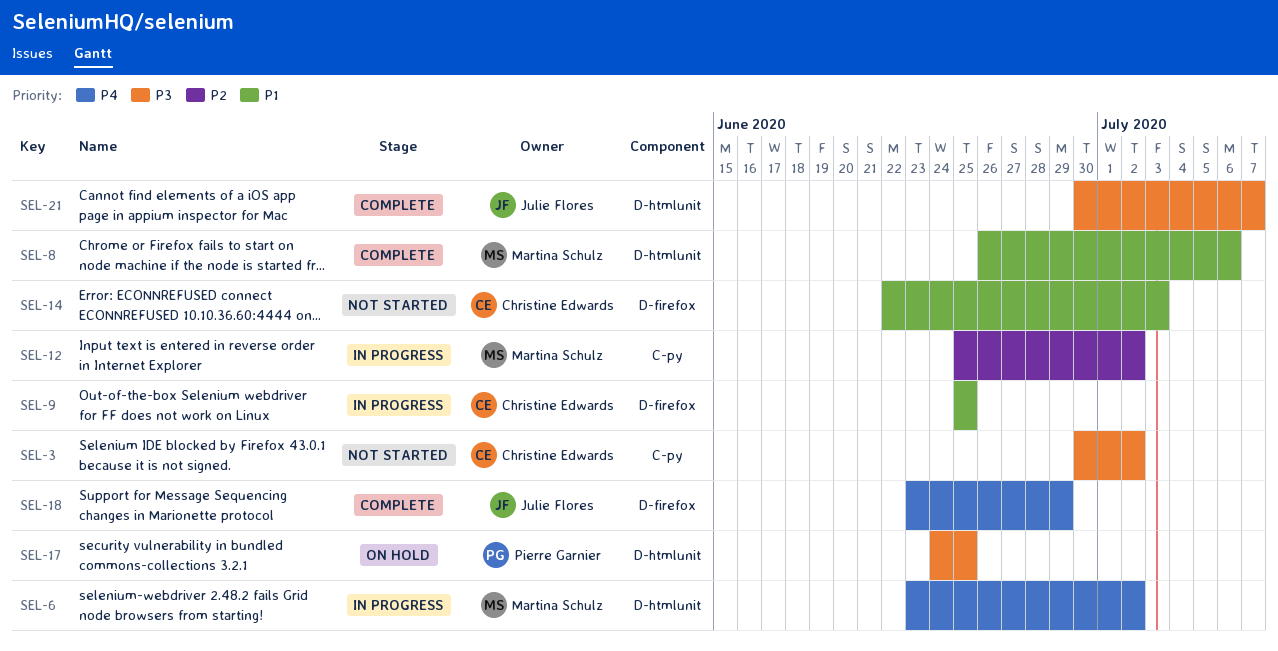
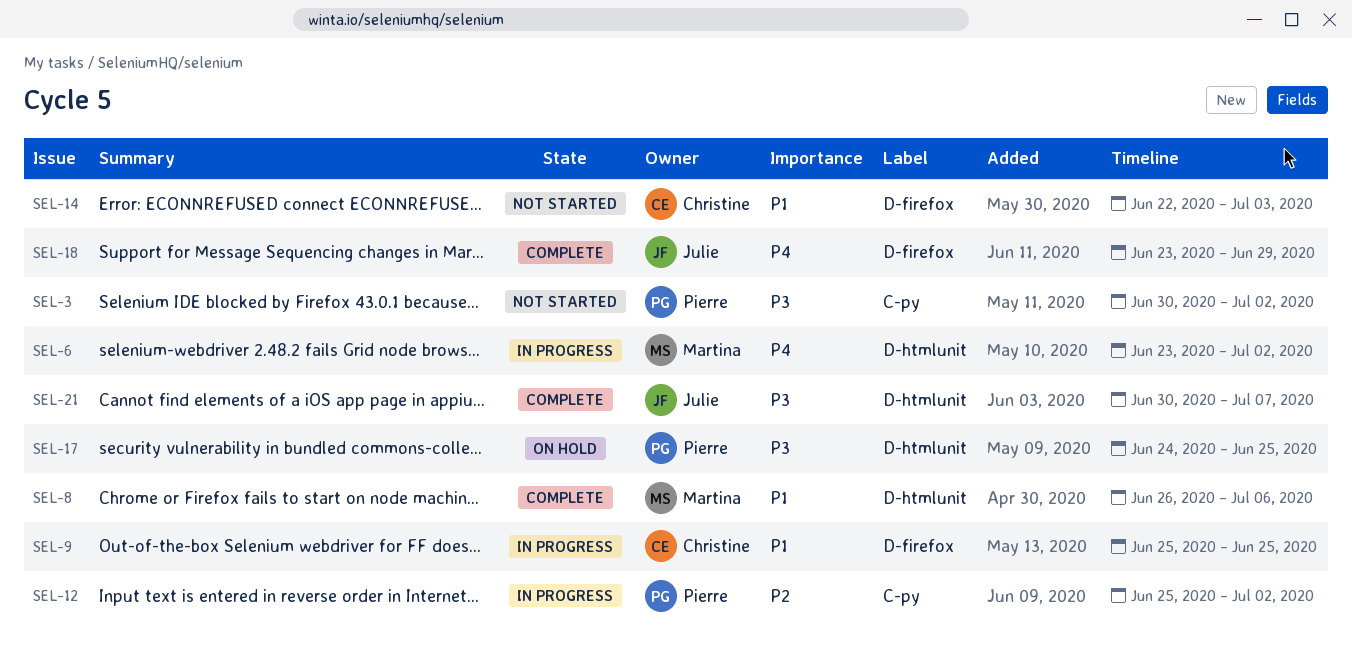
SEL-3, owner: Christine Edwards -> Pierre Garnier
SEL-12, owner: Martina Schulz -> Pierre Garnier

